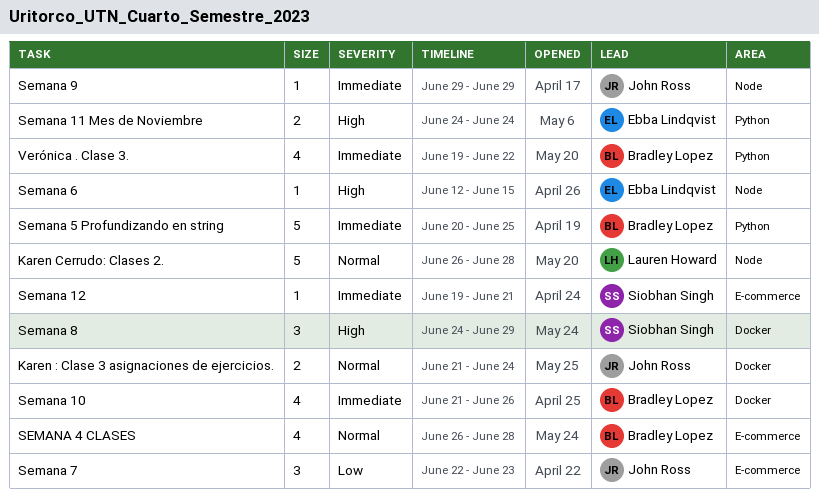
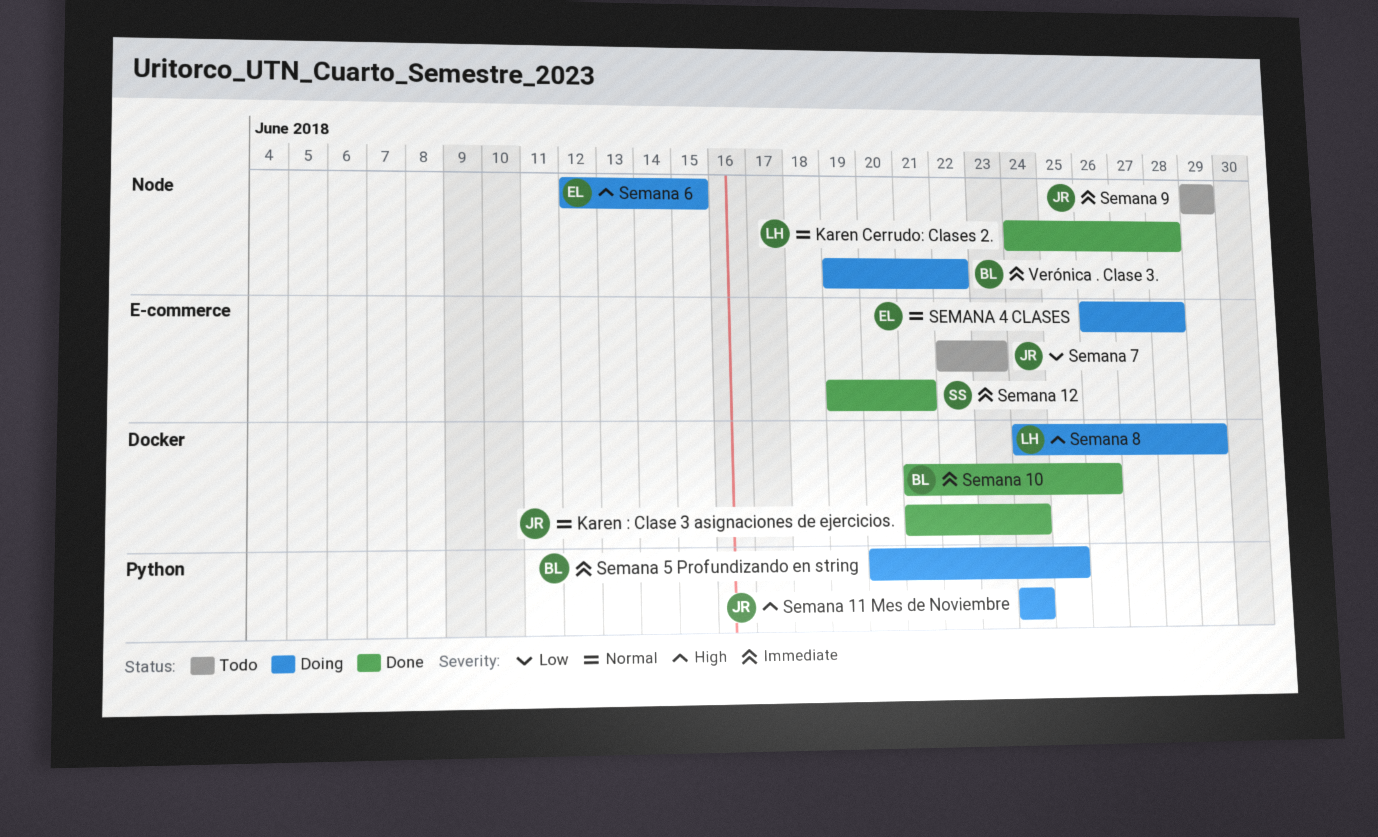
Karen Cerrudo: Clases 2., start: Jun 26 -> Jun 24
Semana 11 Mes de Noviembre, owner: Ebba Lindqvist -> John Ross
SEMANA 4 CLASES, owner: Bradley Lopez -> Ebba Lindqvist
Semana 8, owner: Siobhan Singh -> Lauren Howard
Verónica . Clase 3., label: Python -> Node

